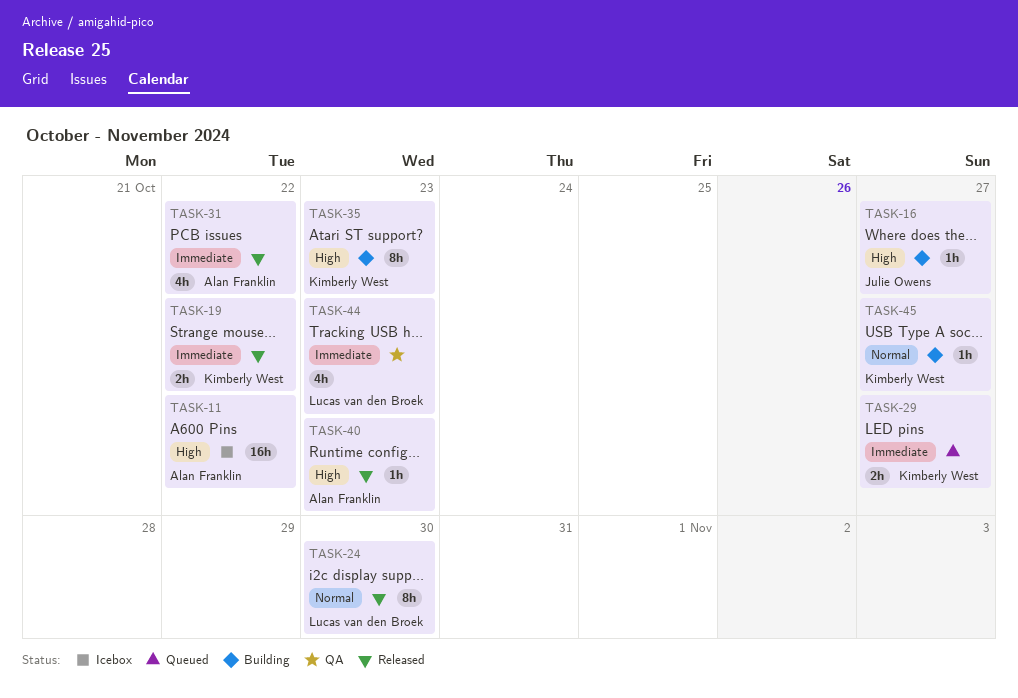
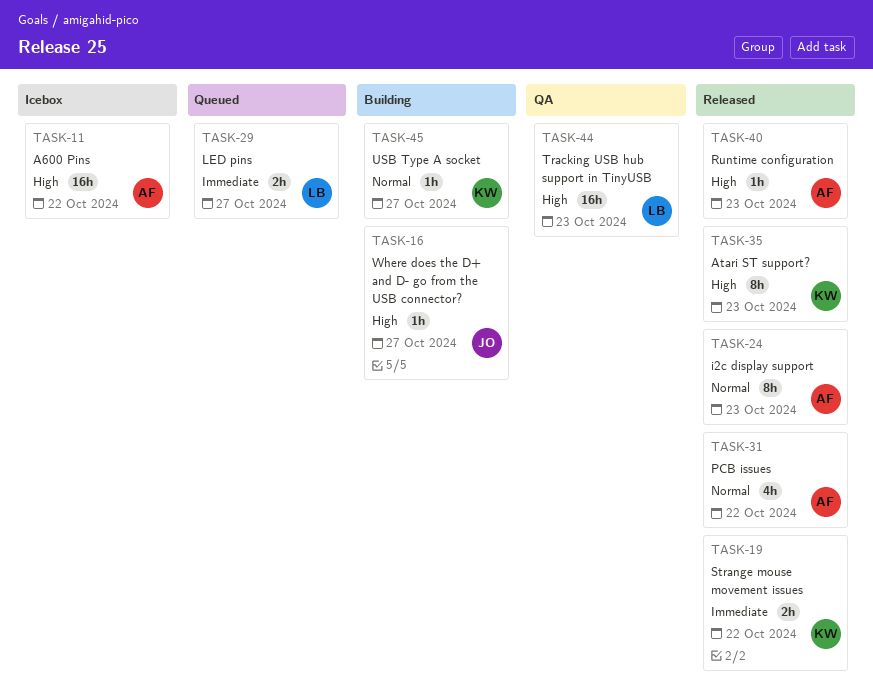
TASK-24, owner: Lucas van den Broek -> Alan Franklin
TASK-24, due: Oct 30 -> Oct 23
TASK-29, owner: Kimberly West -> Lucas van den Broek
TASK-31, priority: Immediate -> Normal
TASK-35, status: Building -> Released
TASK-44, priority: Immediate -> High
TASK-44, estimate: 4h -> 16h

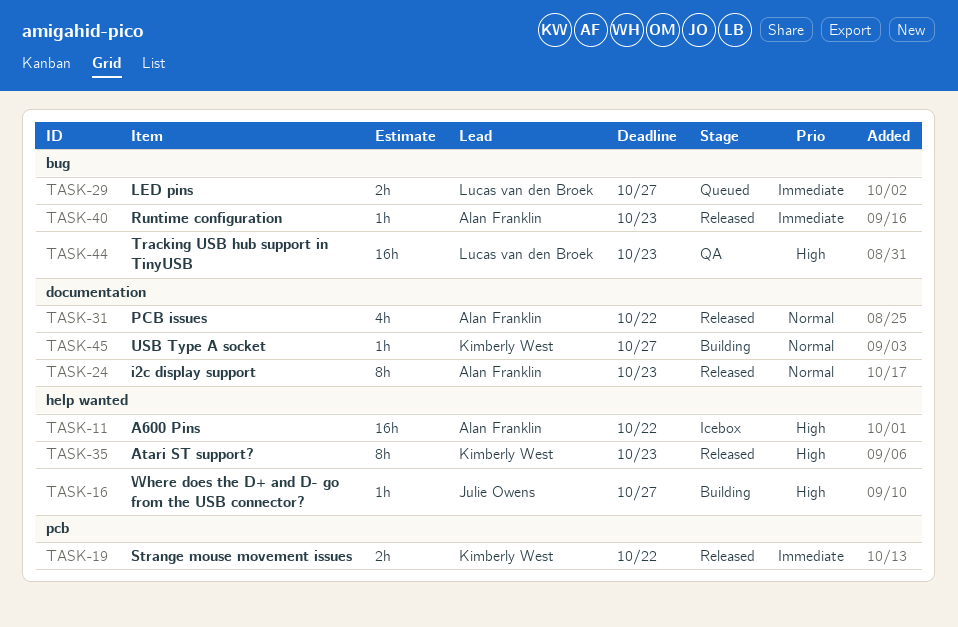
TASK-40, priority: High -> Immediate

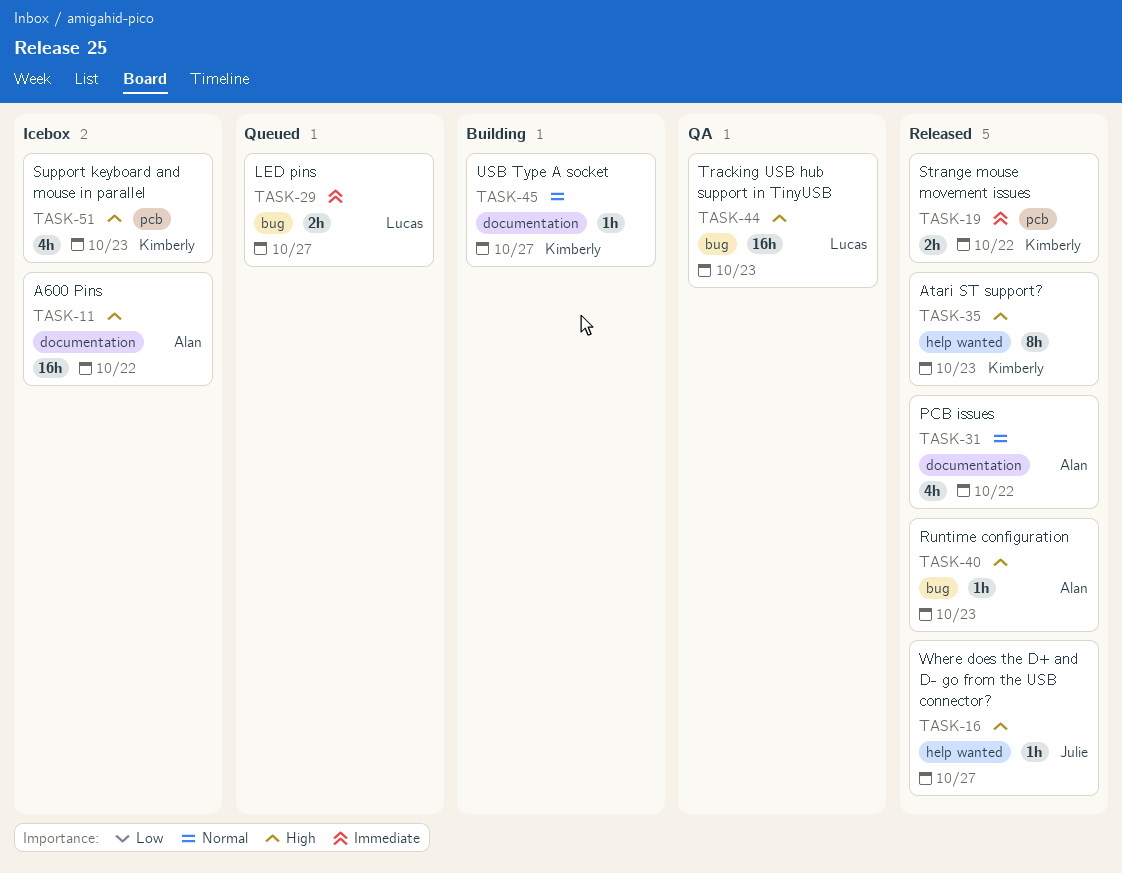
TASK-11, label: help wanted -> documentation
TASK-16, status: Building -> Released
TASK-24: present -> none
TASK-40, priority: Immediate -> High
TASK-51: none -> present

